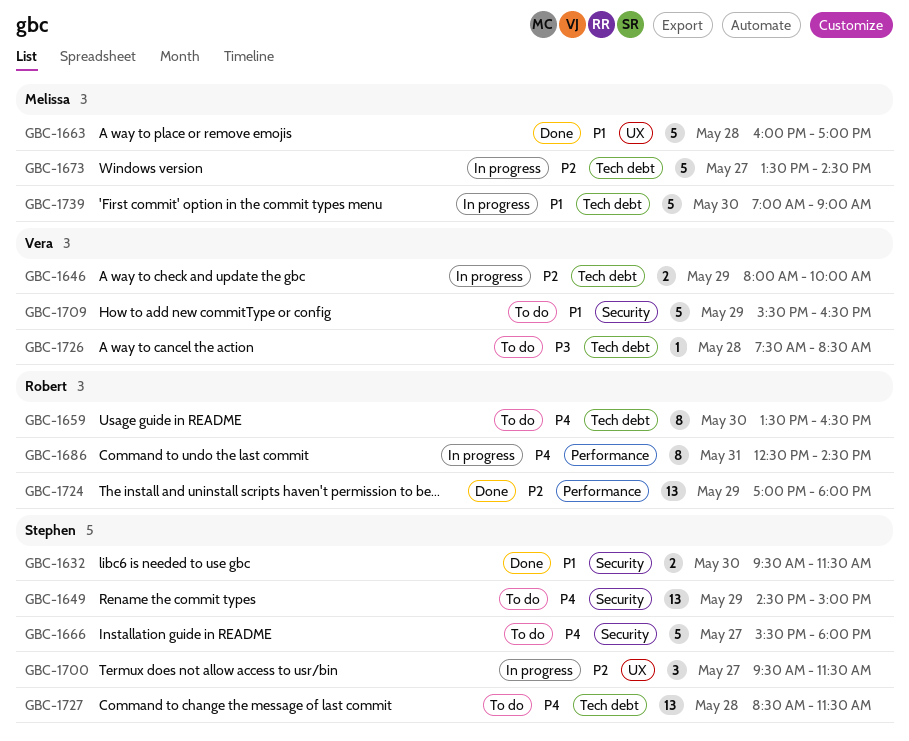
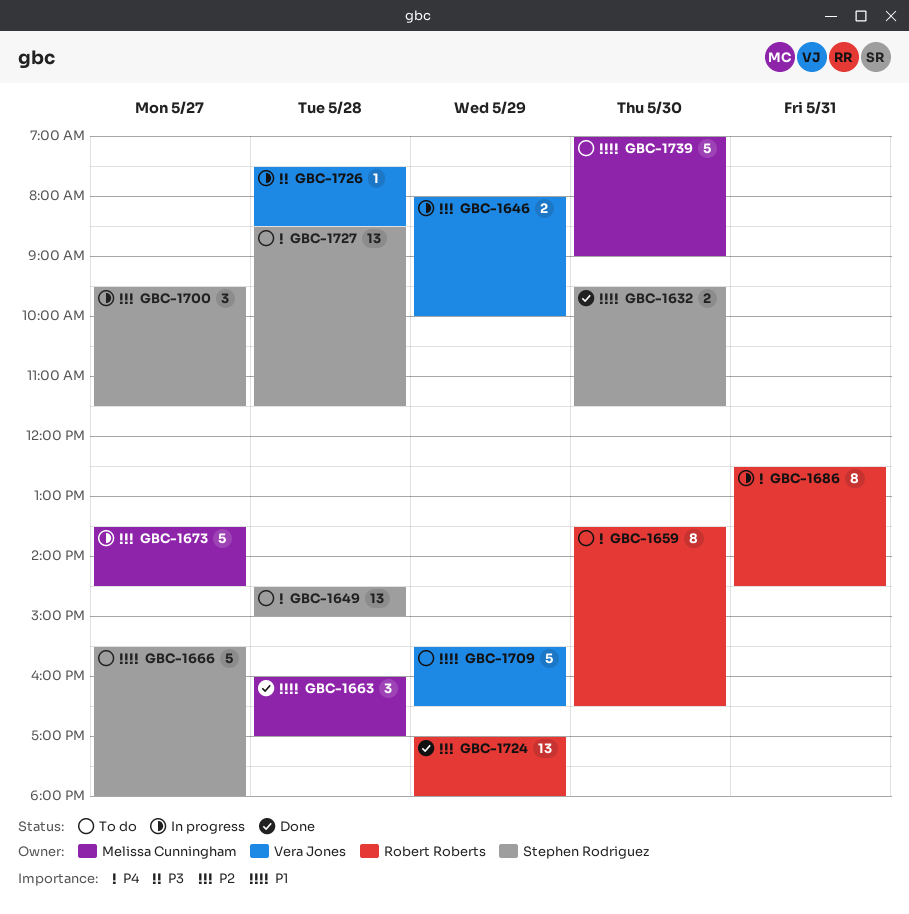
GBC-1649, day: May 29 -> May 28
GBC-1663, estimate: 5 -> 3
GBC-1666, priority: P4 -> P1
GBC-1726, status: To do -> In progress
GBC-1739, status: In progress -> To do

